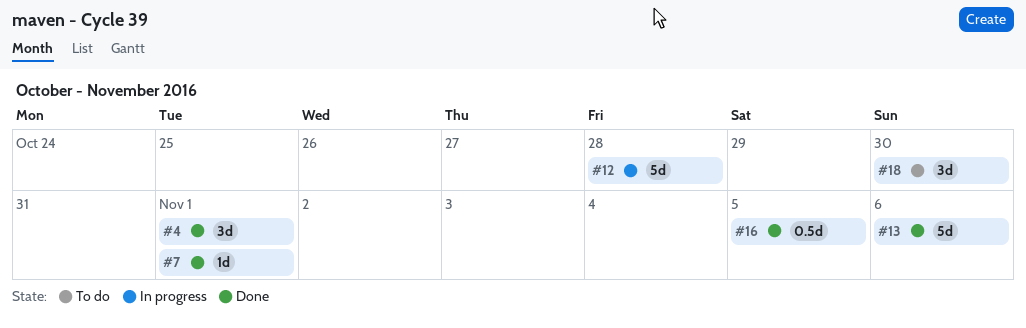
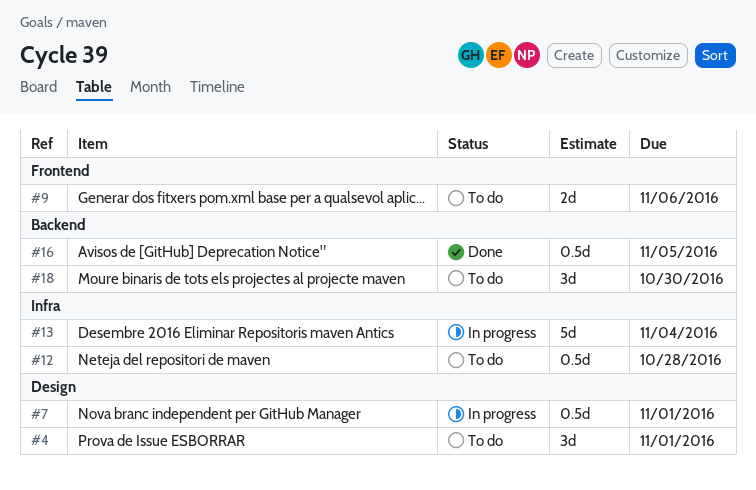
#4, status: Done -> To do
#7, status: Done -> In progress
#7, estimate: 1d -> 0.5d
#9: none -> present
#12, status: In progress -> To do
#12, estimate: 5d -> 0.5d
#13, status: Done -> In progress
#13, due: Nov 6 -> Nov 4

